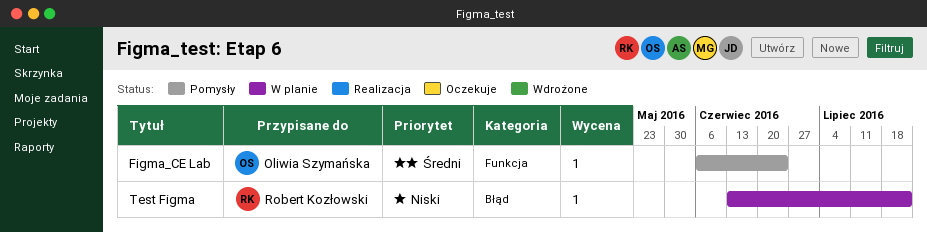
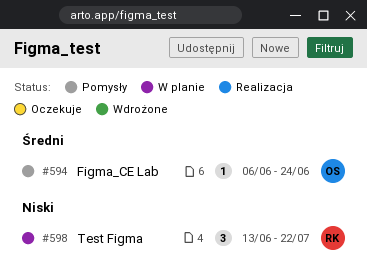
Test Figma, estimate: 1 -> 3

